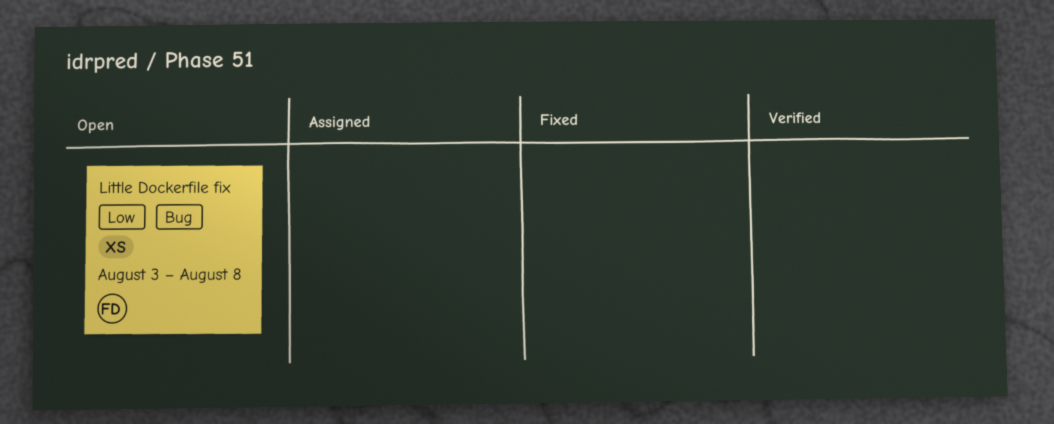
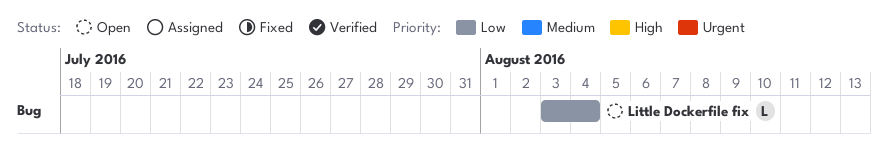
Little Dockerfile fix, estimate: XS -> L
Little Dockerfile fix, due: Aug 8 -> Aug 4

